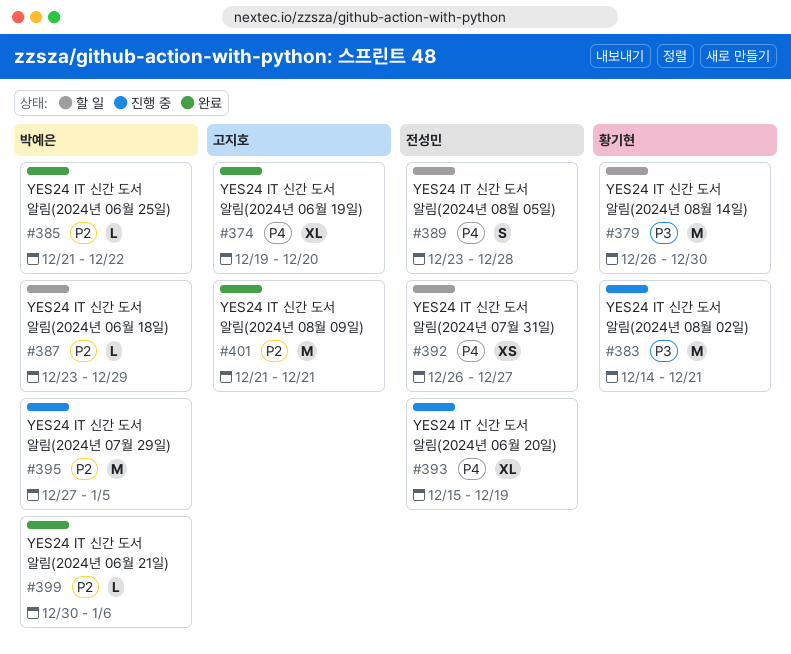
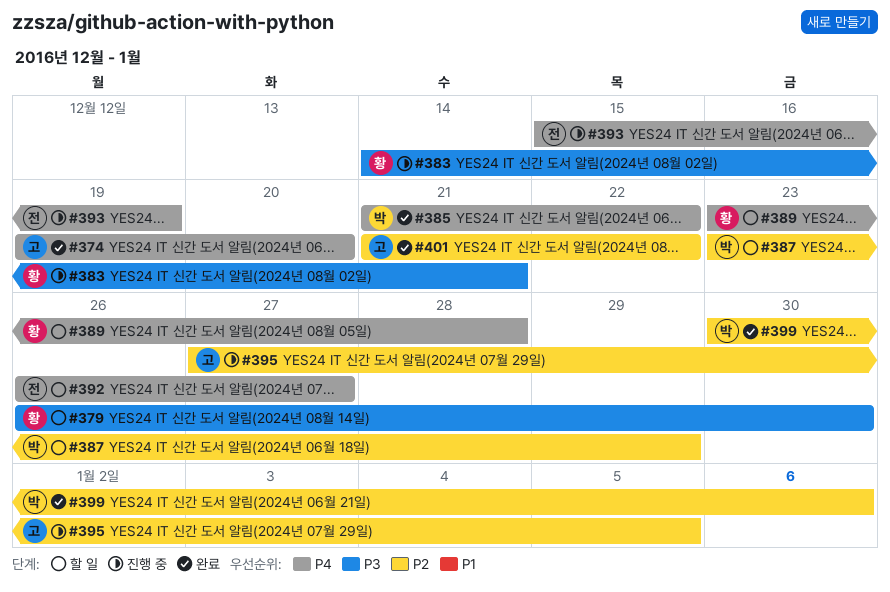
#385, priority: P2 -> P4
#389, owner: 전성민 -> 황기현
#395, owner: 박예은 -> 고지호
#401, due: Dec 21 -> Dec 22

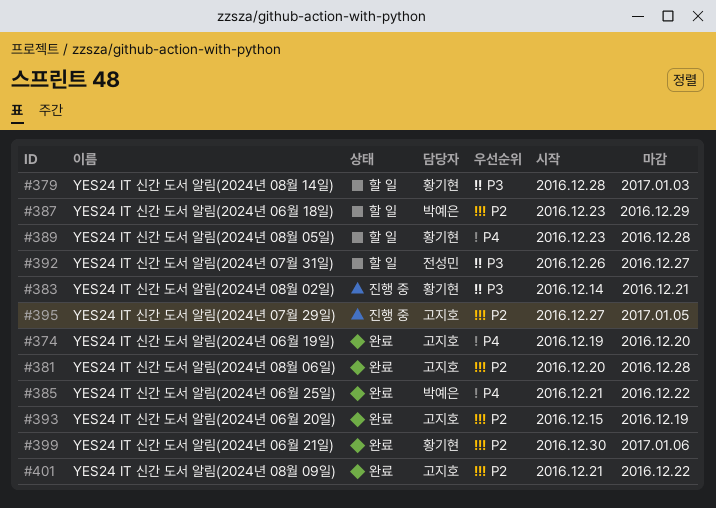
#379, start: Dec 26 -> Dec 28
#379, due: Dec 30 -> Jan 3
#381: none -> present
#392, priority: P4 -> P3
#393, status: 진행 중 -> 완료
#393, owner: 전성민 -> 고지호
#393, priority: P4 -> P2
#399, owner: 박예은 -> 황기현

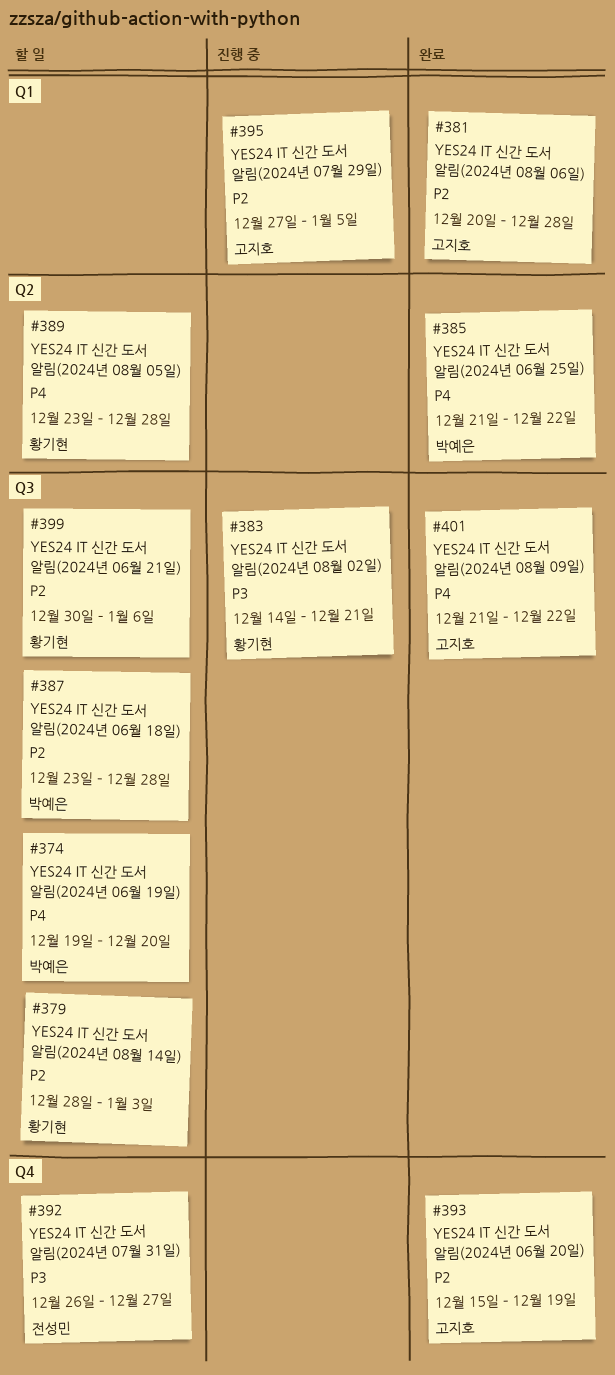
#374, status: 완료 -> 할 일
#374, owner: 고지호 -> 박예은
#379, priority: P3 -> P2
#387, due: Dec 29 -> Dec 28
#399, status: 완료 -> 할 일
#401, priority: P2 -> P4

